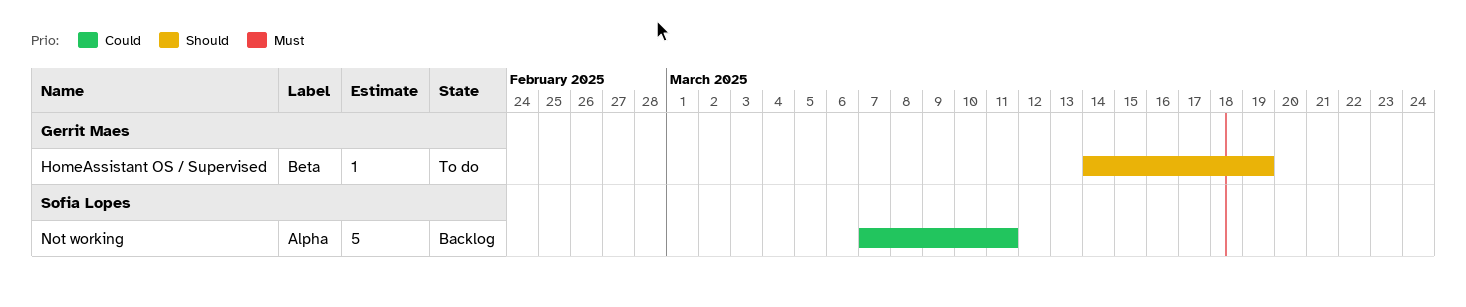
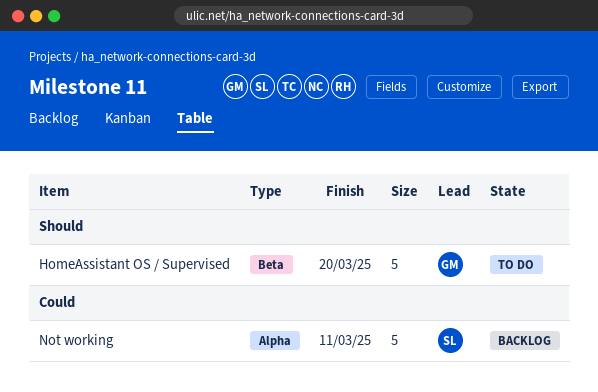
HomeAssistant OS / Supervised, estimate: 1 -> 5
HomeAssistant OS / Supervised, due: Mar 19 -> Mar 20

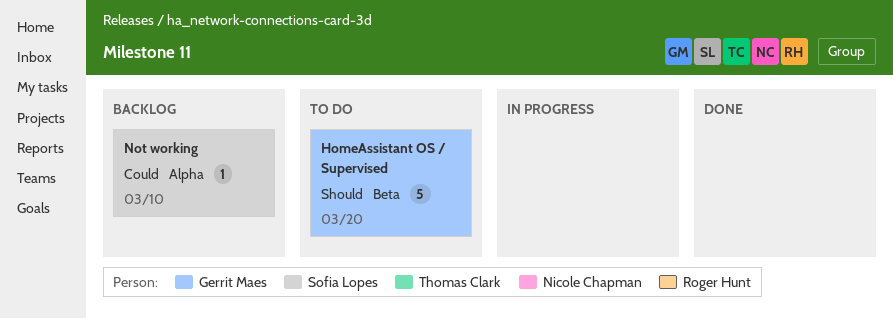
Not working, estimate: 5 -> 1
Not working, due: Mar 11 -> Mar 10

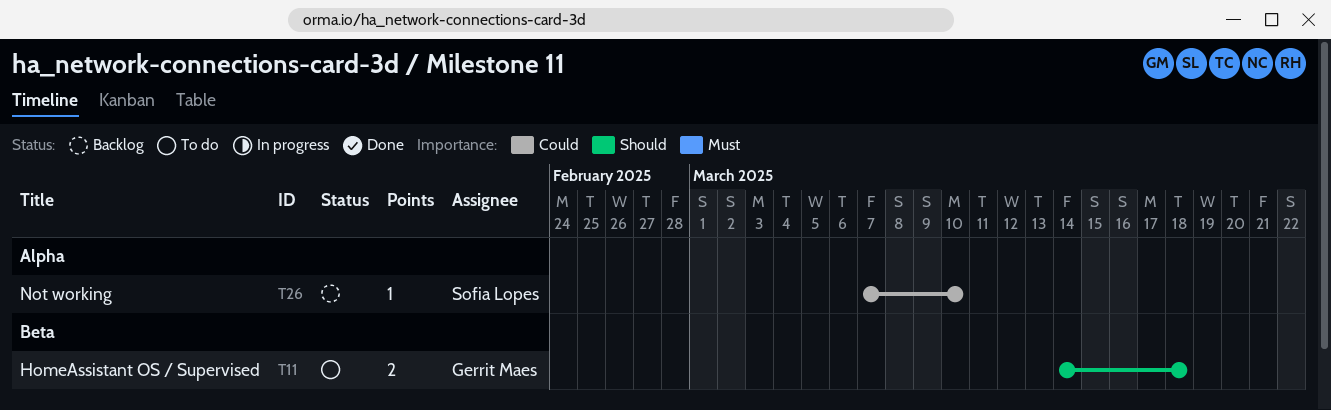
HomeAssistant OS / Supervised, estimate: 5 -> 2
HomeAssistant OS / Supervised, due: Mar 20 -> Mar 18

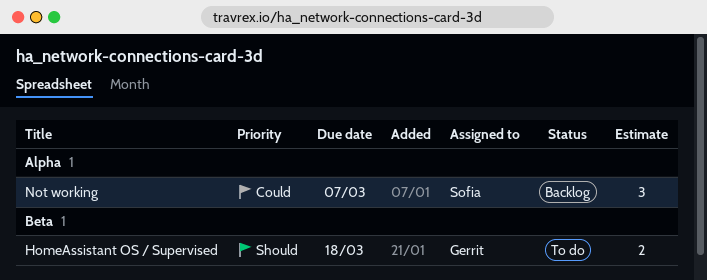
Not working, estimate: 1 -> 3
Not working, due: Mar 10 -> Mar 7

